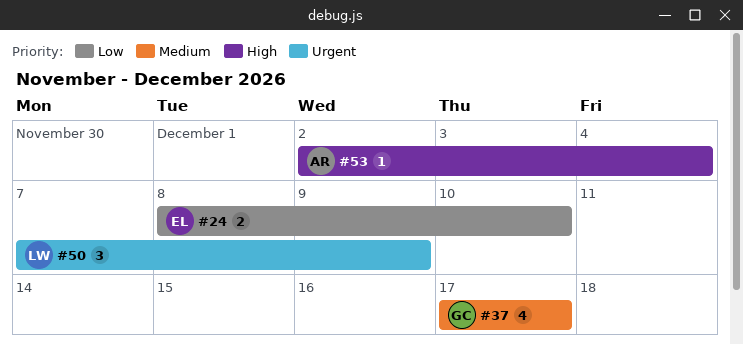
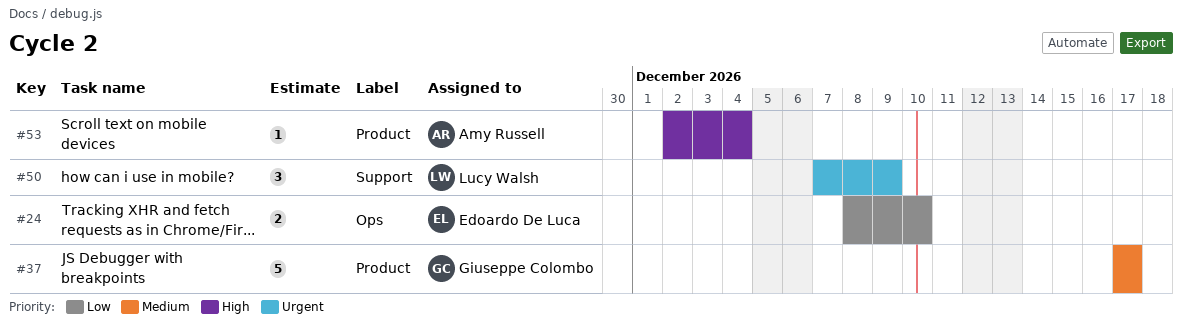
#37, estimate: 4 -> 5

